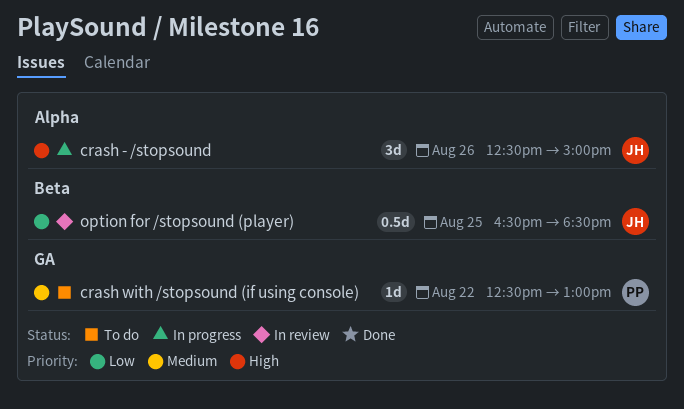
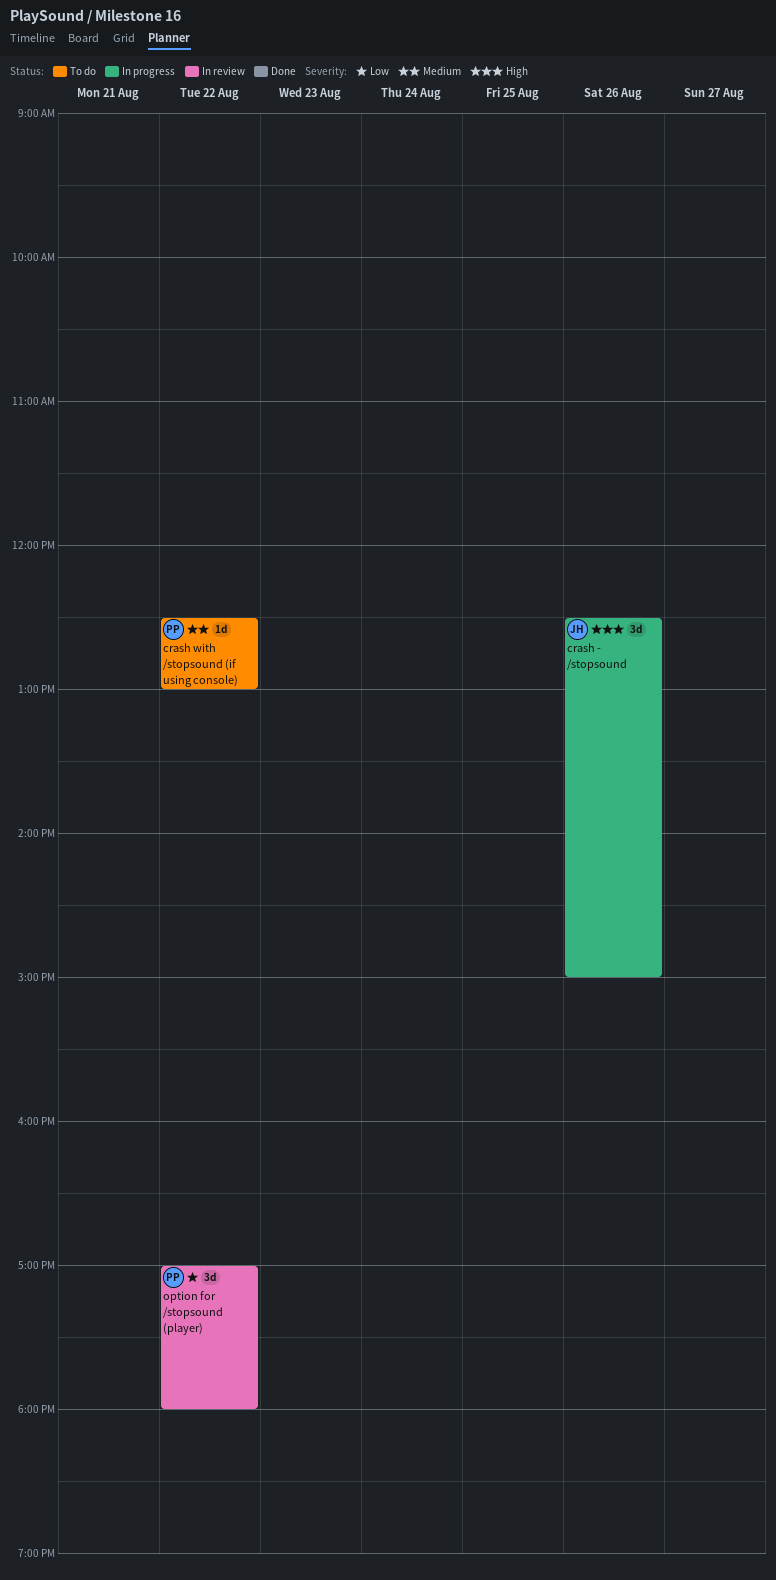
option for /stopsound (player), owner: JH -> PP
option for /stopsound (player), estimate: 0.5d -> 3d
option for /stopsound (player), day: Aug 25 -> Aug 22
option for /stopsound (player), begins: 16:30 -> 17:00
option for /stopsound (player), ends: 18:30 -> 18:00

